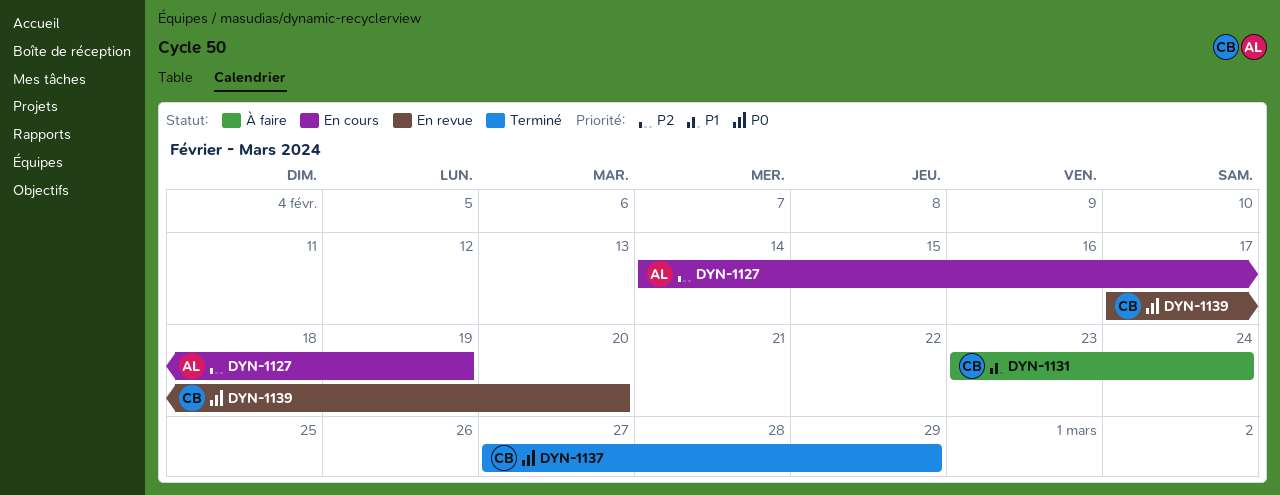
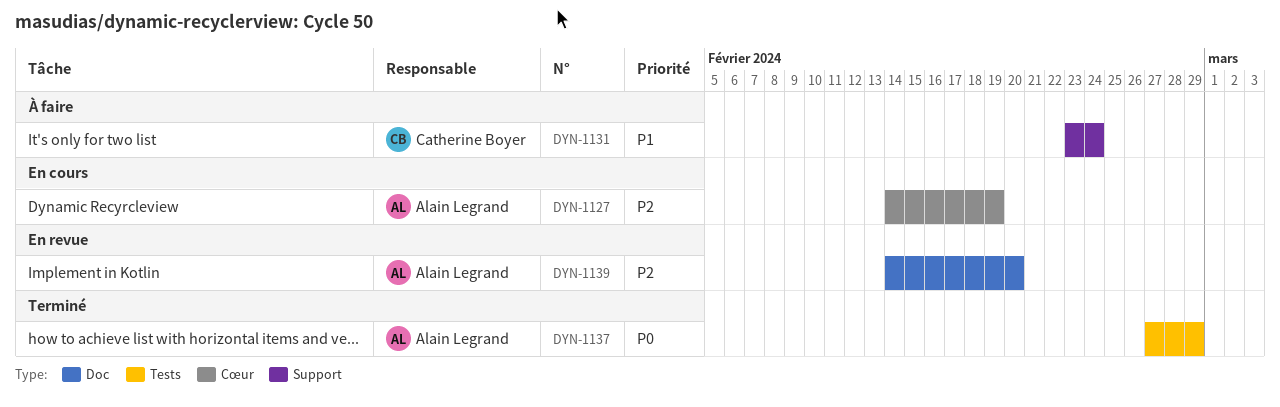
DYN-1137, owner: Catherine Boyer -> Alain Legrand
DYN-1139, owner: Catherine Boyer -> Alain Legrand
DYN-1139, priority: P0 -> P2
DYN-1139, start: Feb 17 -> Feb 14

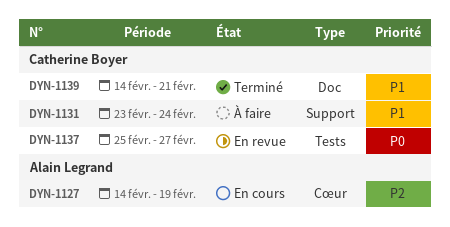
DYN-1137, status: Terminé -> En revue
DYN-1137, owner: Alain Legrand -> Catherine Boyer
DYN-1137, start: Feb 27 -> Feb 25
DYN-1137, due: Feb 29 -> Feb 27
DYN-1139, status: En revue -> Terminé
DYN-1139, owner: Alain Legrand -> Catherine Boyer
DYN-1139, priority: P2 -> P1
DYN-1139, due: Feb 20 -> Feb 21

